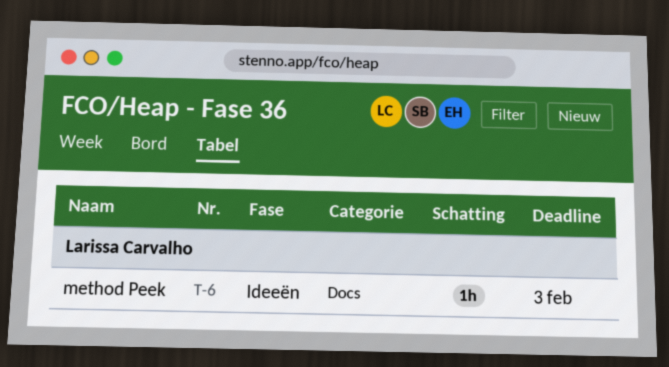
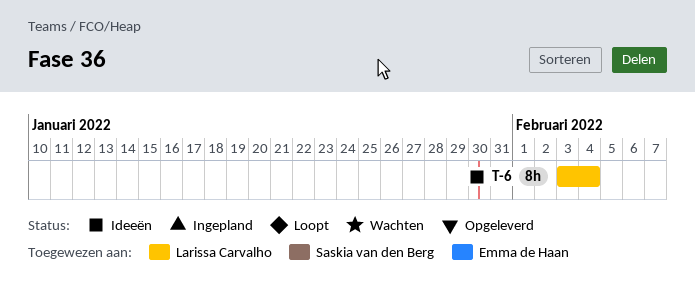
T-6, estimate: 1h -> 8h
T-6, due: Feb 3 -> Feb 4

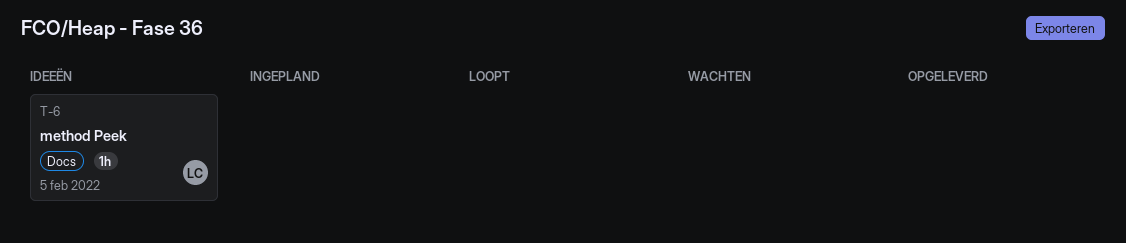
T-6, estimate: 8h -> 1h
T-6, due: Feb 4 -> Feb 5

